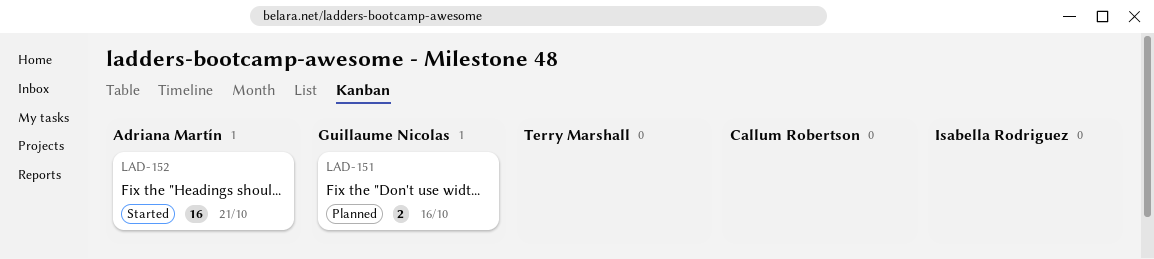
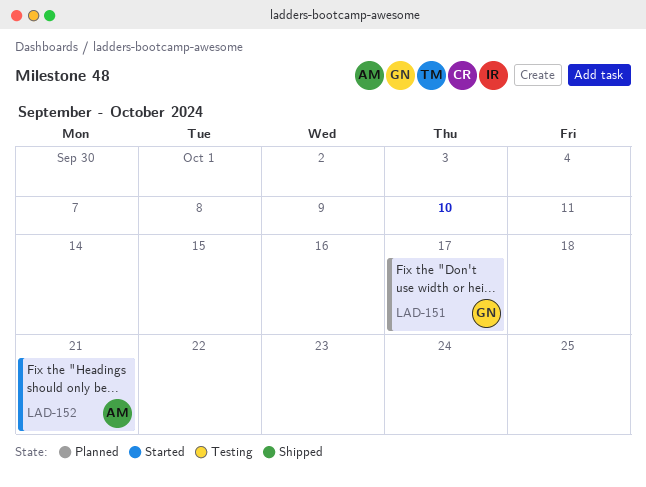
LAD-151, due: Oct 16 -> Oct 17

